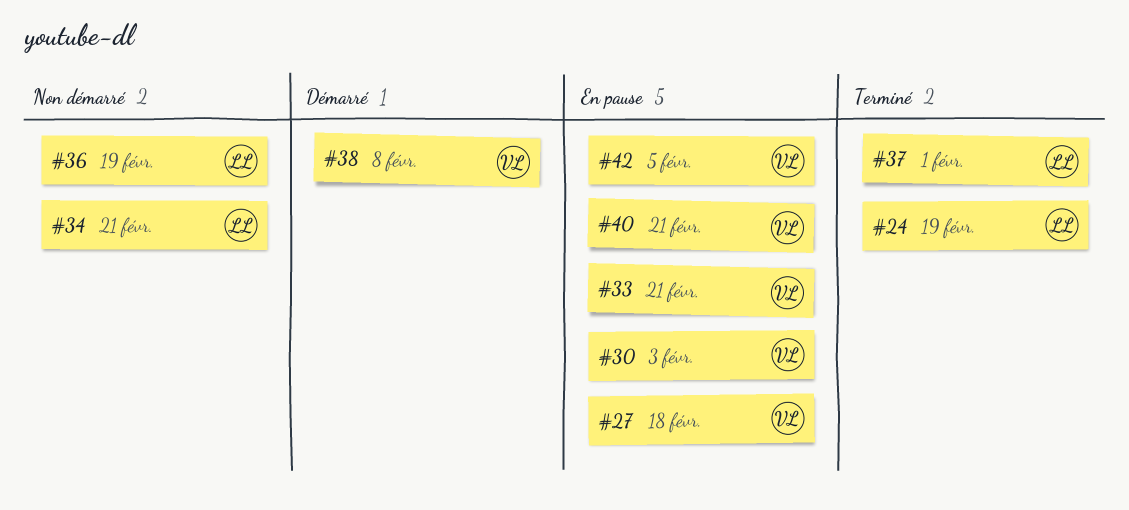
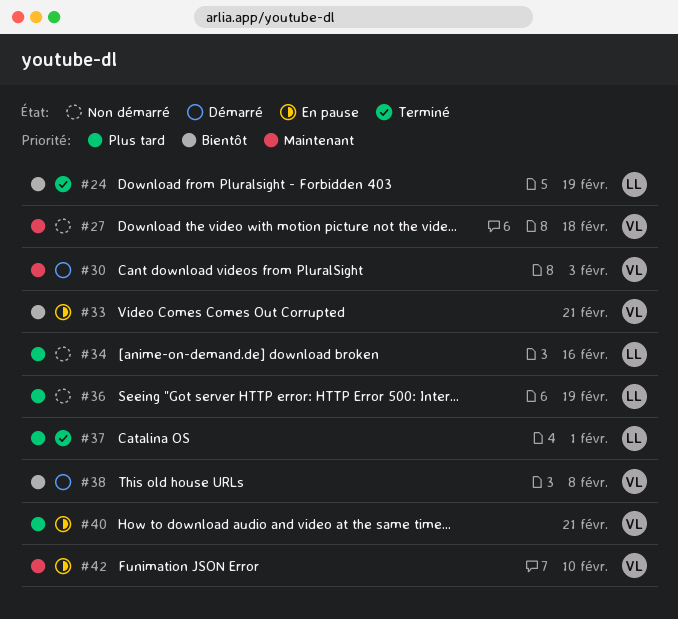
#27, status: En pause -> Non démarré
#30, status: En pause -> Démarré
#34, due: Feb 21 -> Feb 16
#42, due: Feb 5 -> Feb 10

